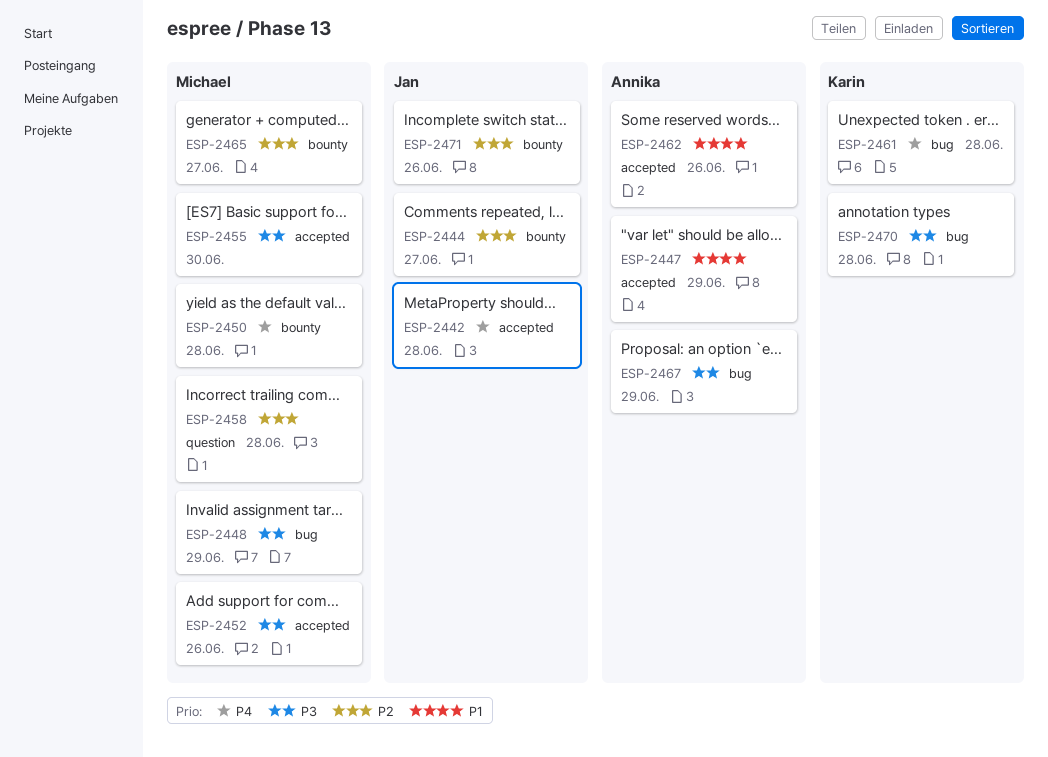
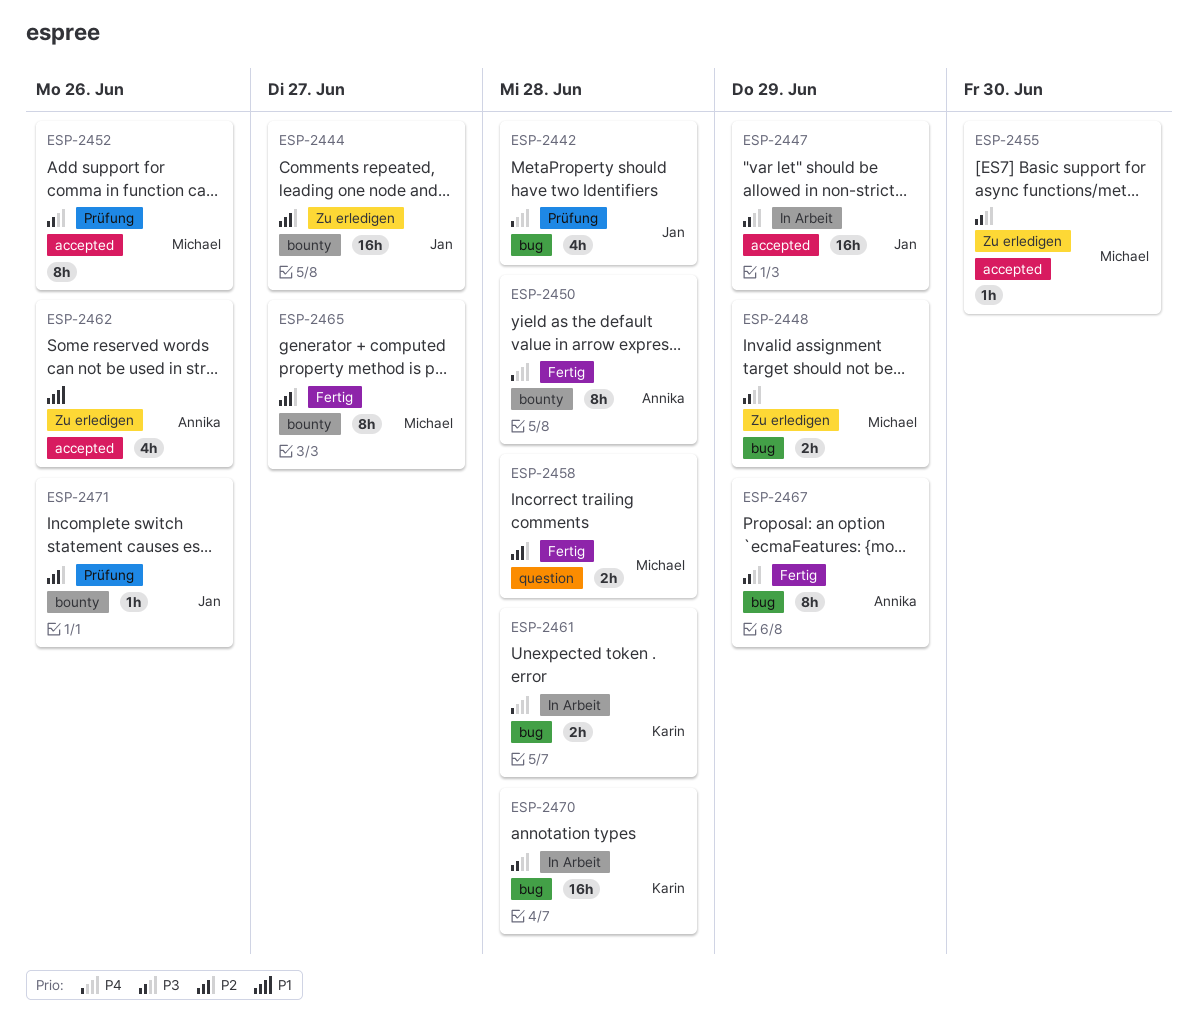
ESP-2442, label: accepted -> bug
ESP-2447, owner: Annika -> Jan
ESP-2447, priority: P1 -> P3
ESP-2450, owner: Michael -> Annika

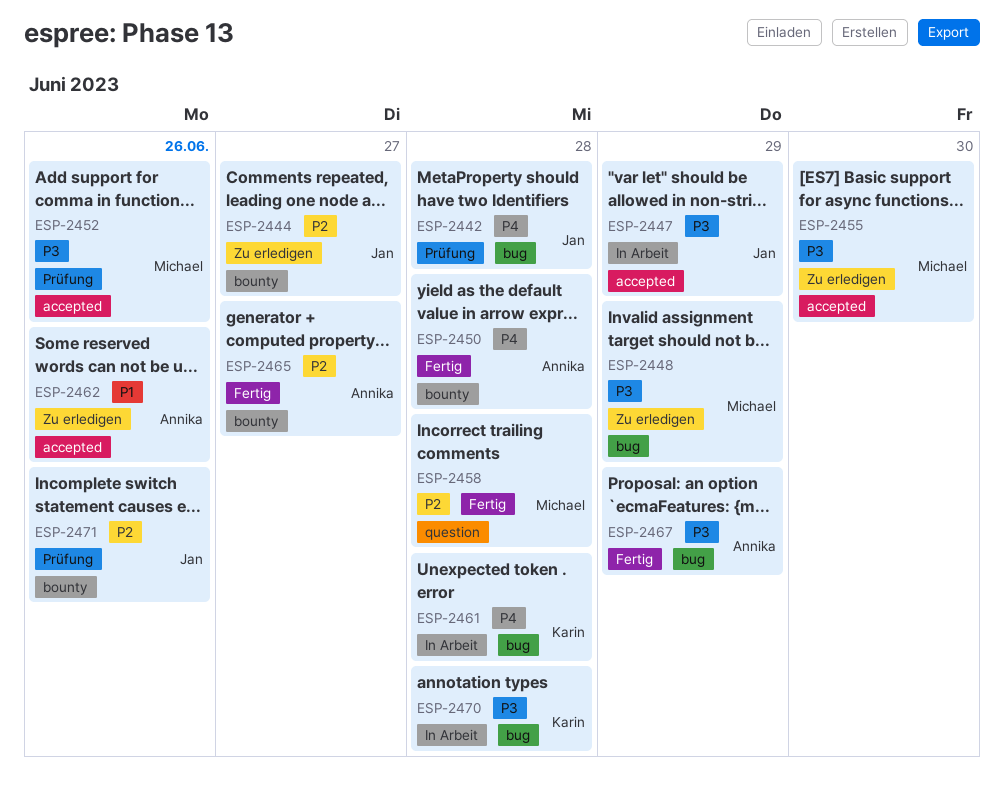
ESP-2465, owner: Michael -> Annika

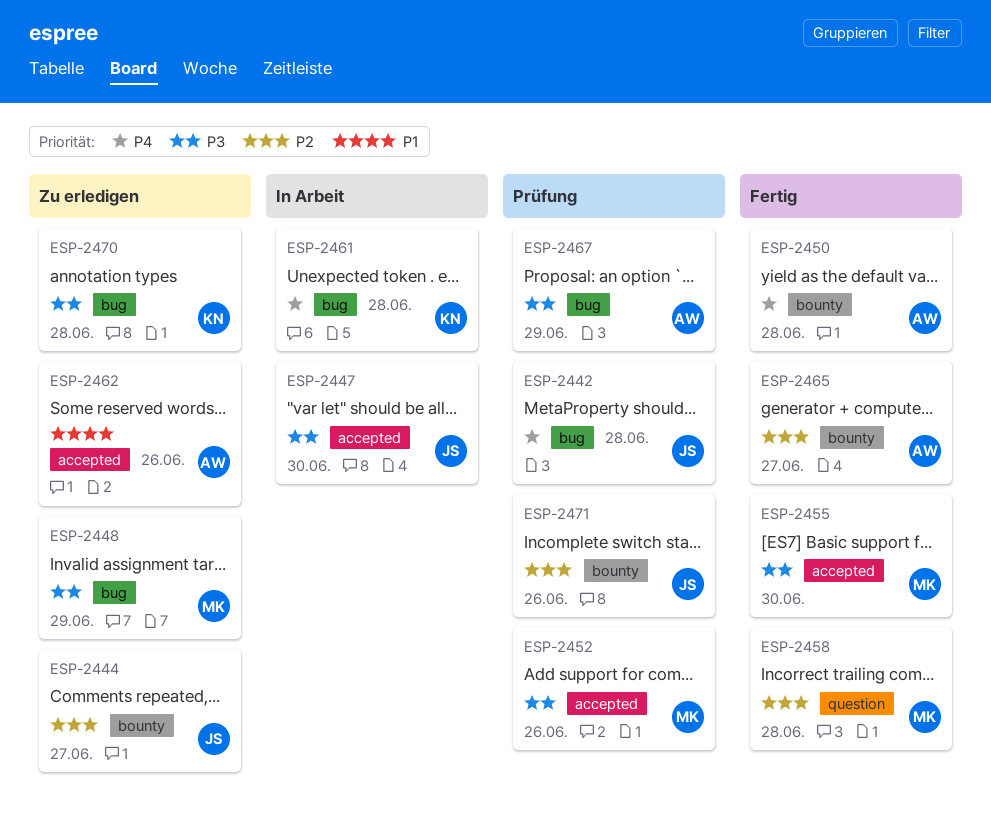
ESP-2447, due: Jun 29 -> Jun 30
ESP-2455, status: Zu erledigen -> Fertig
ESP-2467, status: Fertig -> Prüfung
ESP-2470, status: In Arbeit -> Zu erledigen

